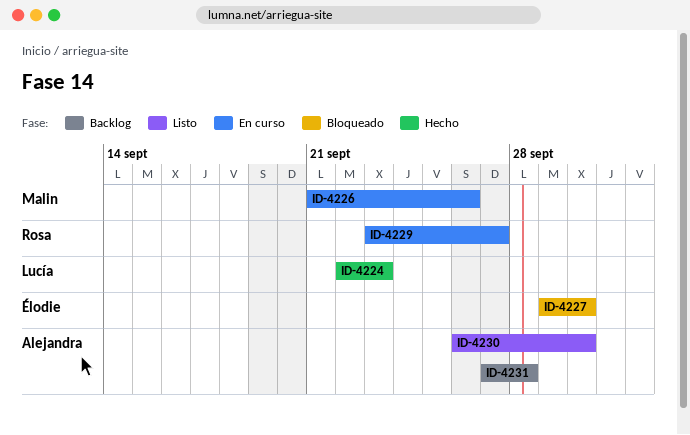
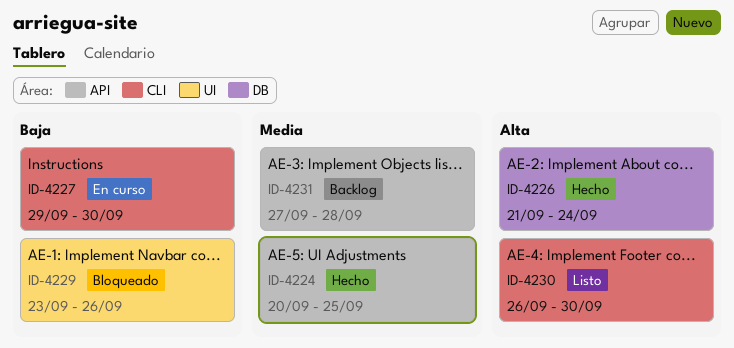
ID-4224, start: Sep 22 -> Sep 20
ID-4224, due: Sep 23 -> Sep 25
ID-4226, status: En curso -> Hecho
ID-4226, due: Sep 26 -> Sep 24
ID-4227, status: Bloqueado -> En curso
ID-4229, status: En curso -> Bloqueado
ID-4229, due: Sep 27 -> Sep 26

